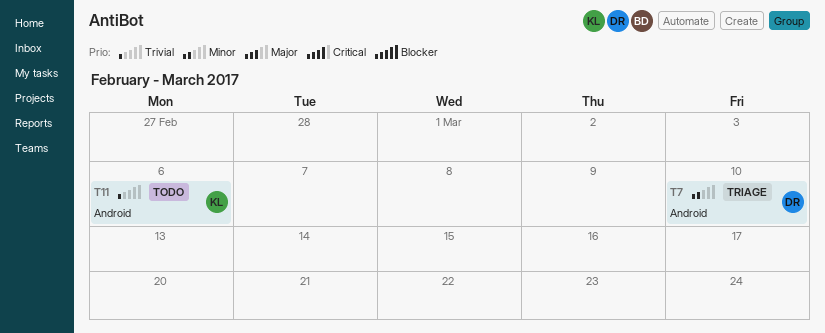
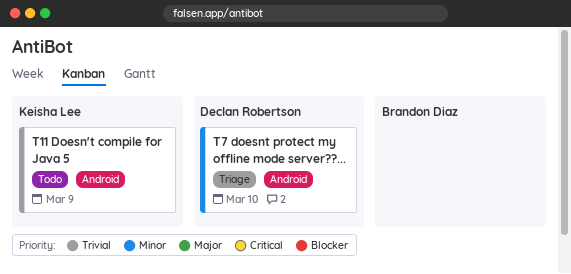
T11, due: Mar 6 -> Mar 9

